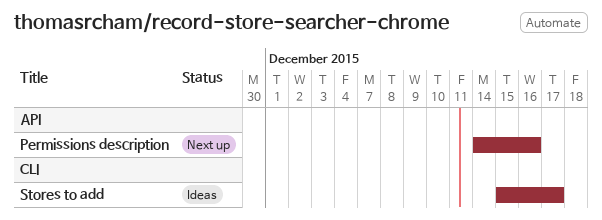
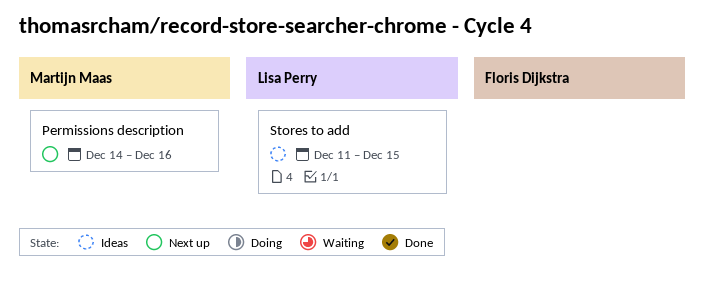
Stores to add, start: Dec 15 -> Dec 11
Stores to add, due: Dec 17 -> Dec 15

